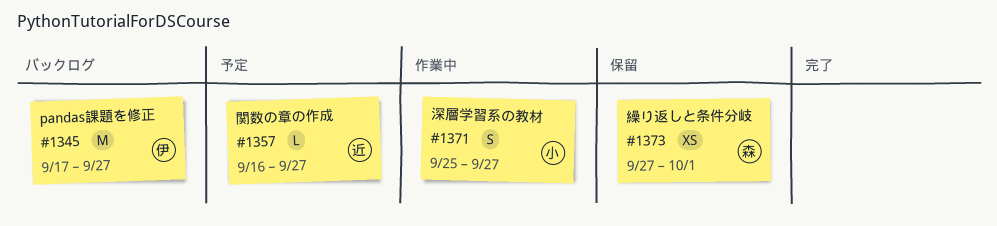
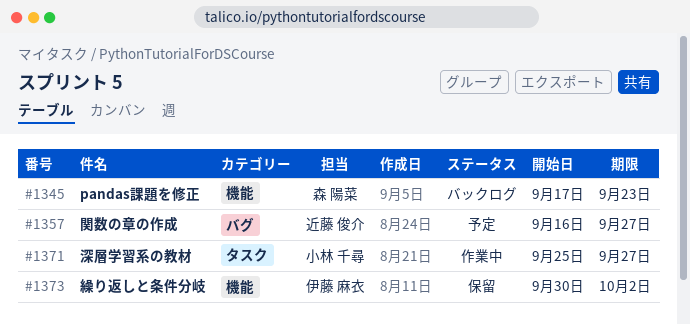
#1345, owner: 伊藤 麻衣 -> 森 陽菜
#1345, due: Sep 27 -> Sep 23
#1373, owner: 森 陽菜 -> 伊藤 麻衣
#1373, start: Sep 27 -> Sep 30
#1373, due: Oct 1 -> Oct 2

